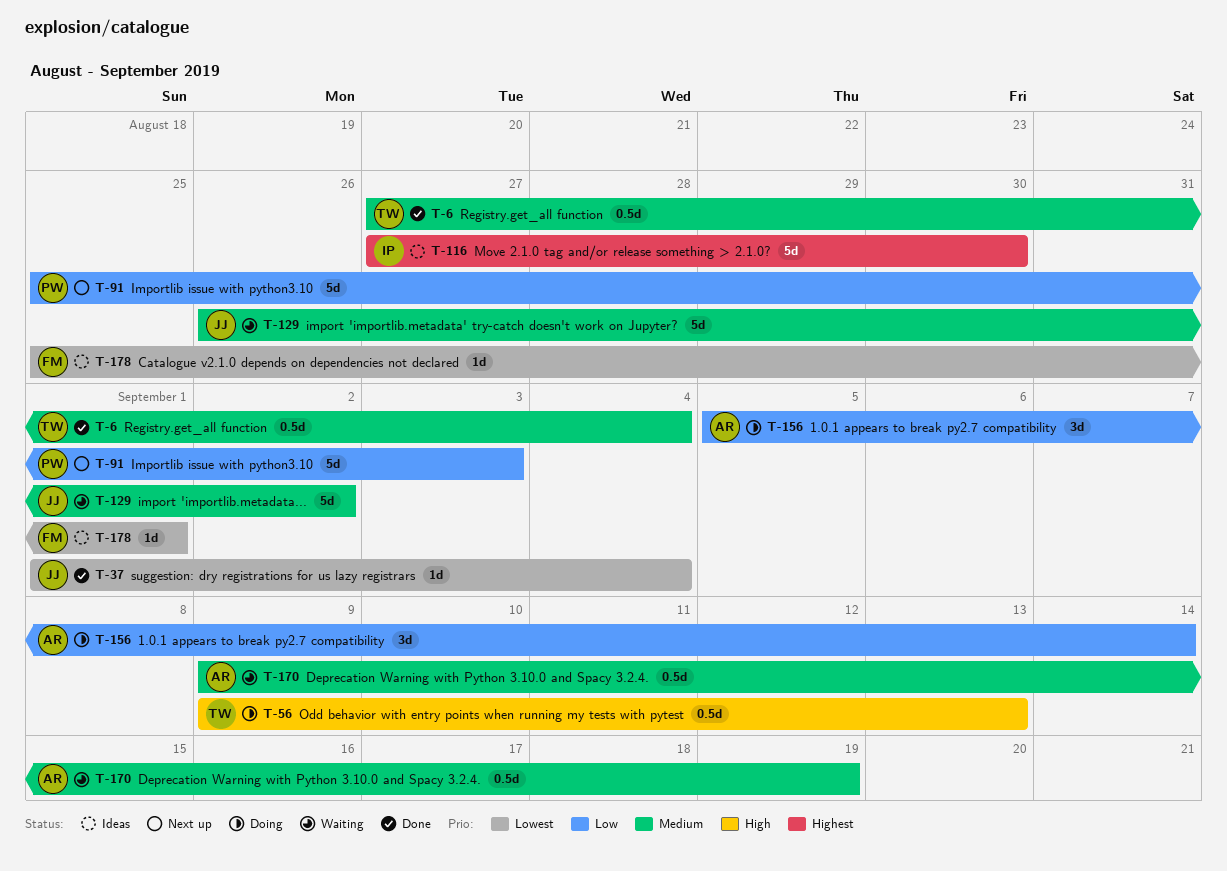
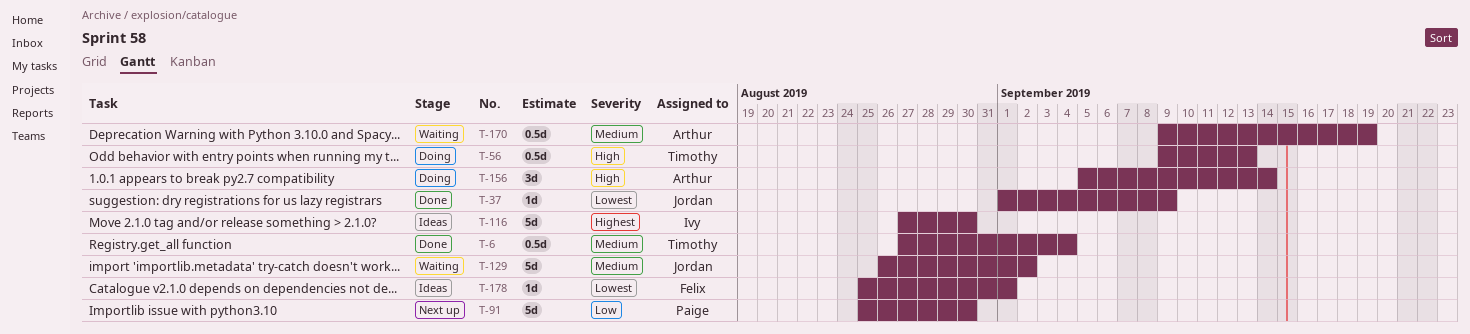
T-37, due: Sep 4 -> Sep 9
T-91, due: Sep 3 -> Aug 30
T-156, priority: Low -> High

